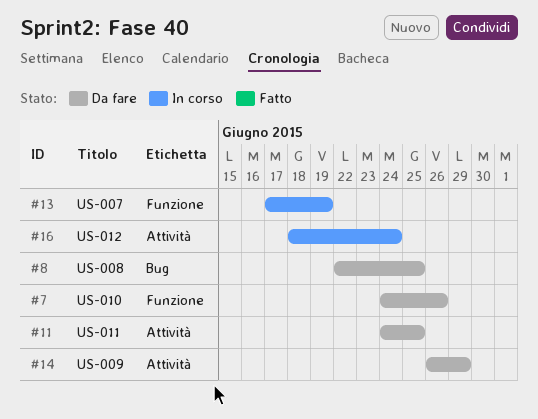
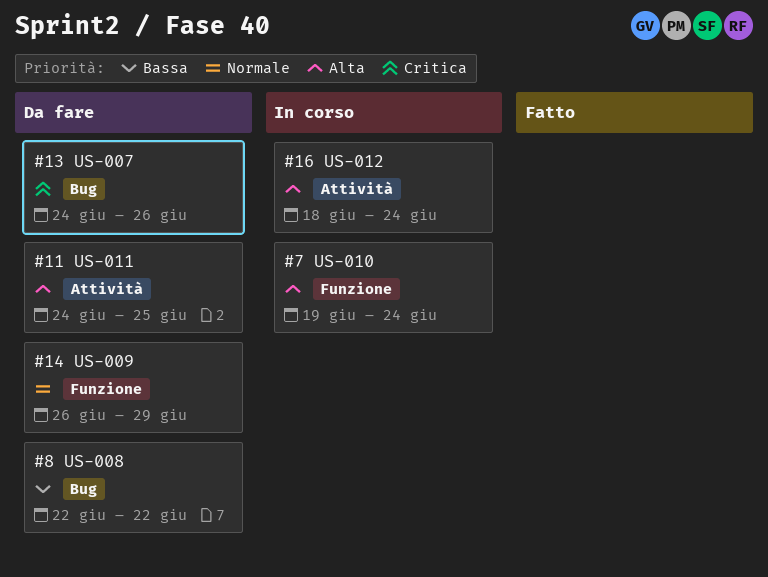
#7, status: Da fare -> In corso
#7, start: Jun 24 -> Jun 19
#7, due: Jun 26 -> Jun 24
#8, due: Jun 25 -> Jun 22
#13, status: In corso -> Da fare
#13, label: Funzione -> Bug
#13, start: Jun 17 -> Jun 24
#13, due: Jun 19 -> Jun 26
#14, label: Attività -> Funzione

